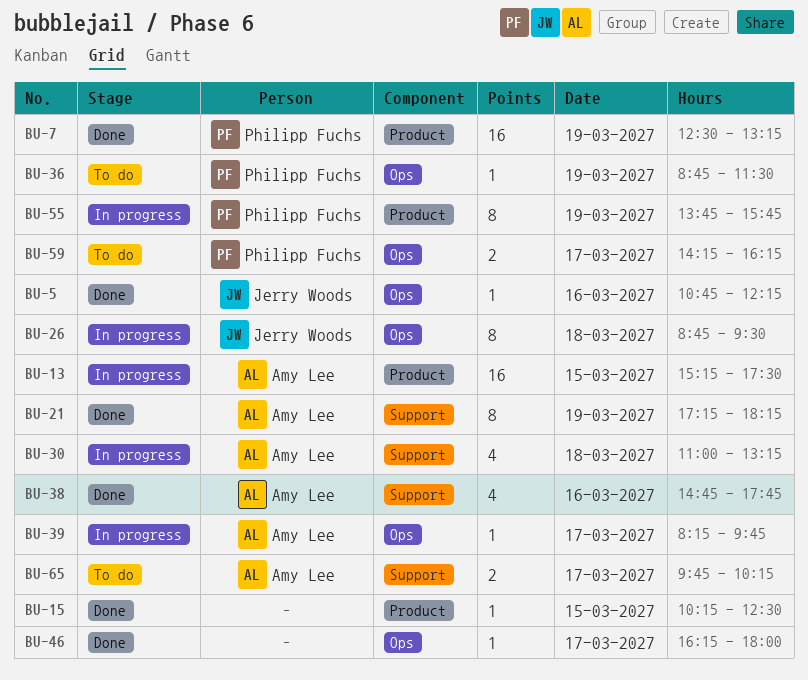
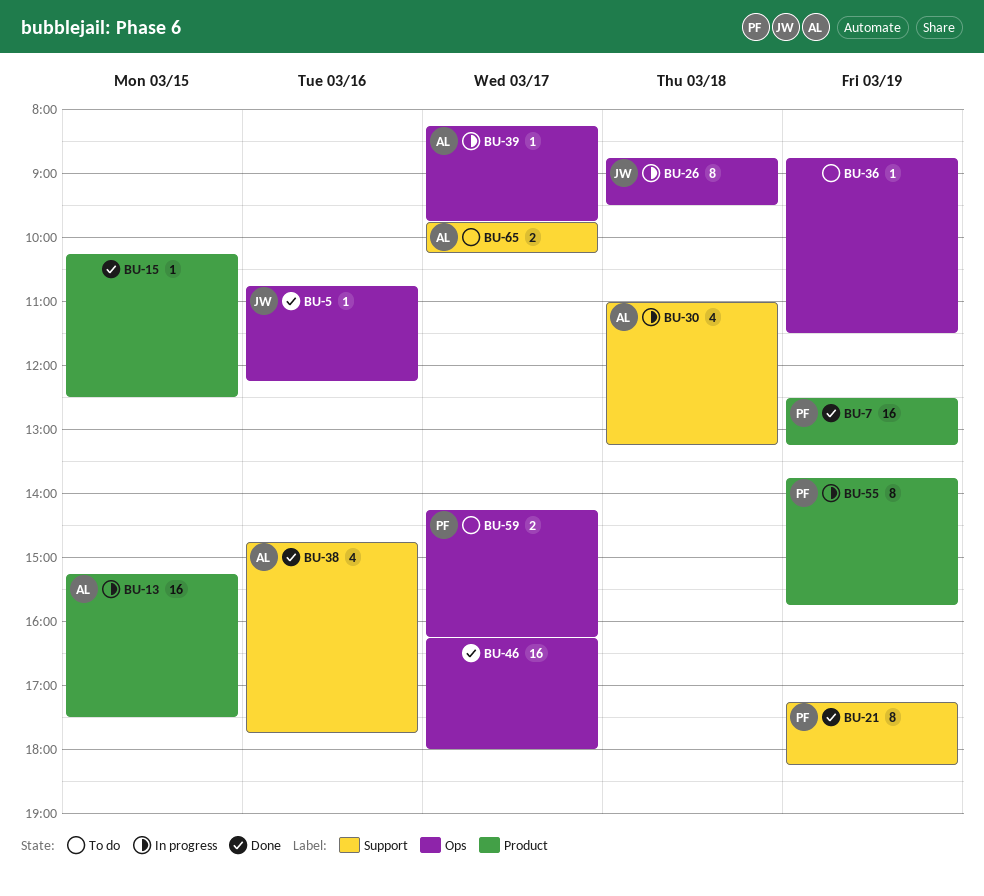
BU-21, owner: Amy Lee -> Philipp Fuchs
BU-36, owner: Philipp Fuchs -> none
BU-46, estimate: 1 -> 16

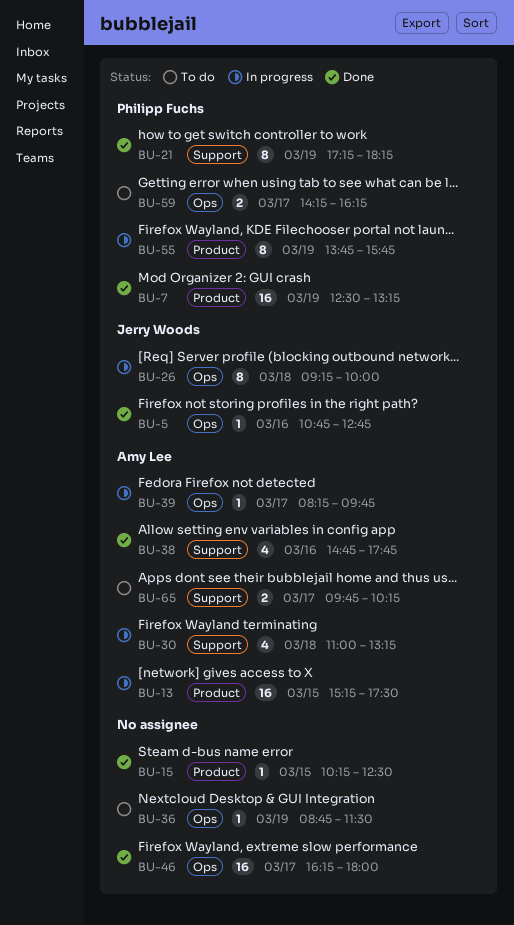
BU-5, ends: 12:15 -> 12:45
BU-26, begins: 08:45 -> 09:15
BU-26, ends: 09:30 -> 10:00

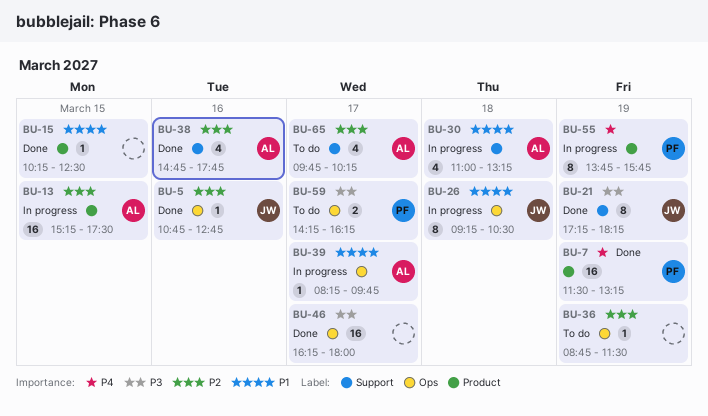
BU-7, begins: 12:30 -> 11:30
BU-21, owner: Philipp Fuchs -> Jerry Woods
BU-26, ends: 10:00 -> 10:30
BU-65, estimate: 2 -> 4

